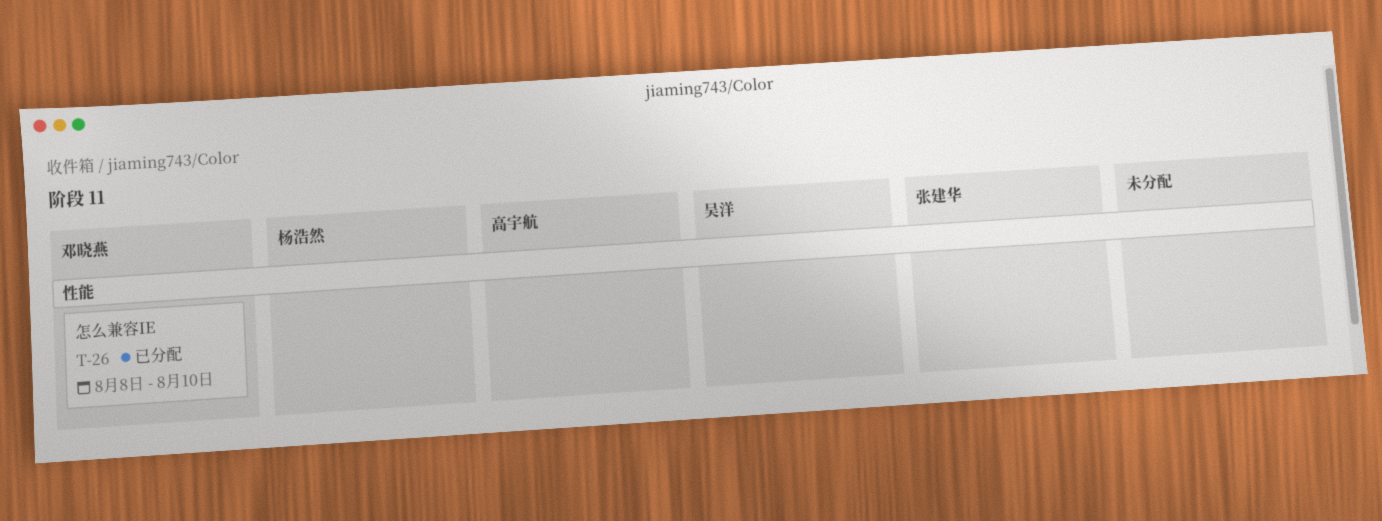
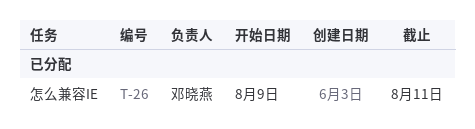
T-26, start: Aug 8 -> Aug 9
T-26, due: Aug 10 -> Aug 11

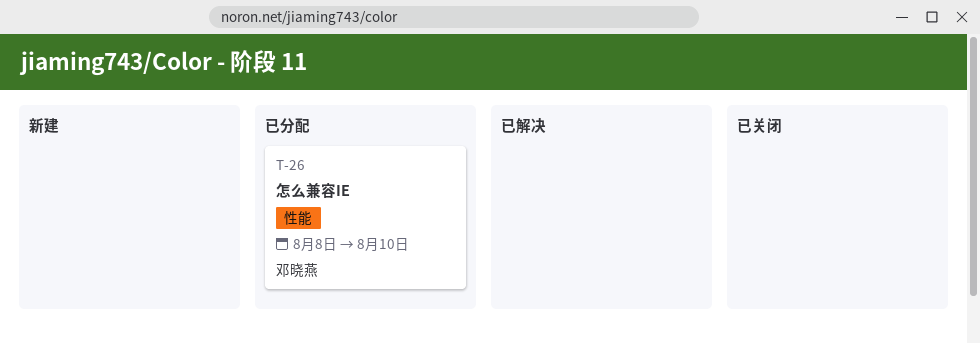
T-26, start: Aug 9 -> Aug 8
T-26, due: Aug 11 -> Aug 10

